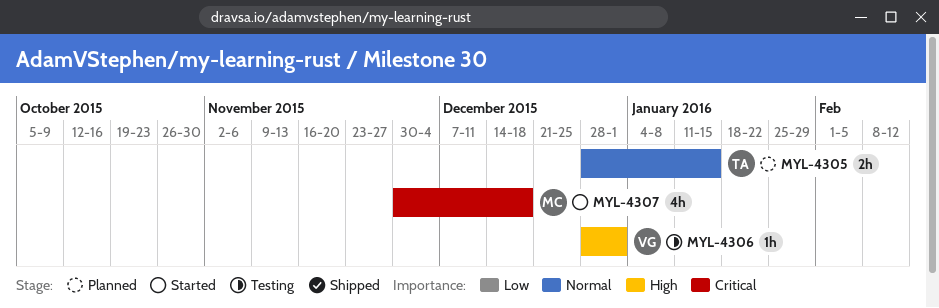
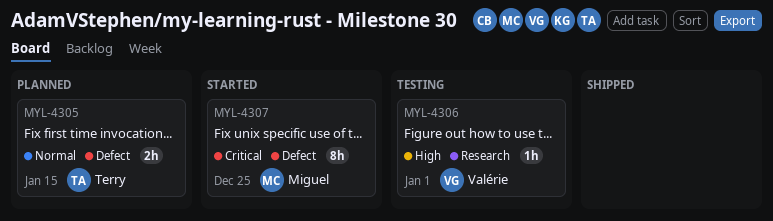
MYL-4307, estimate: 4h -> 8h
MYL-4307, due: Dec 18 -> Dec 25

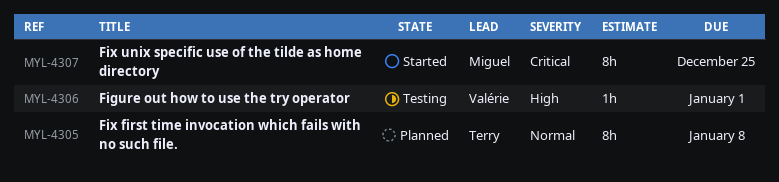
MYL-4305, estimate: 2h -> 8h
MYL-4305, due: Jan 15 -> Jan 8

